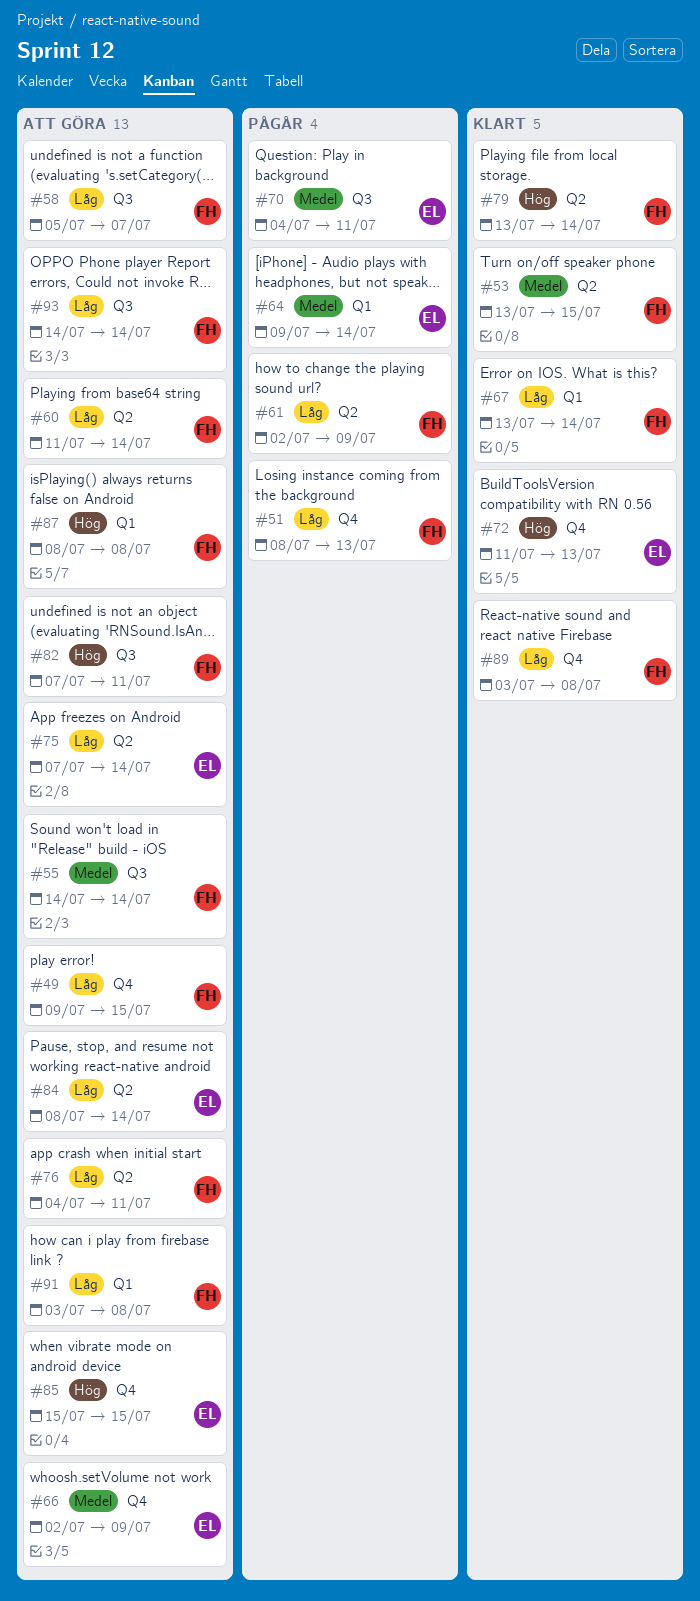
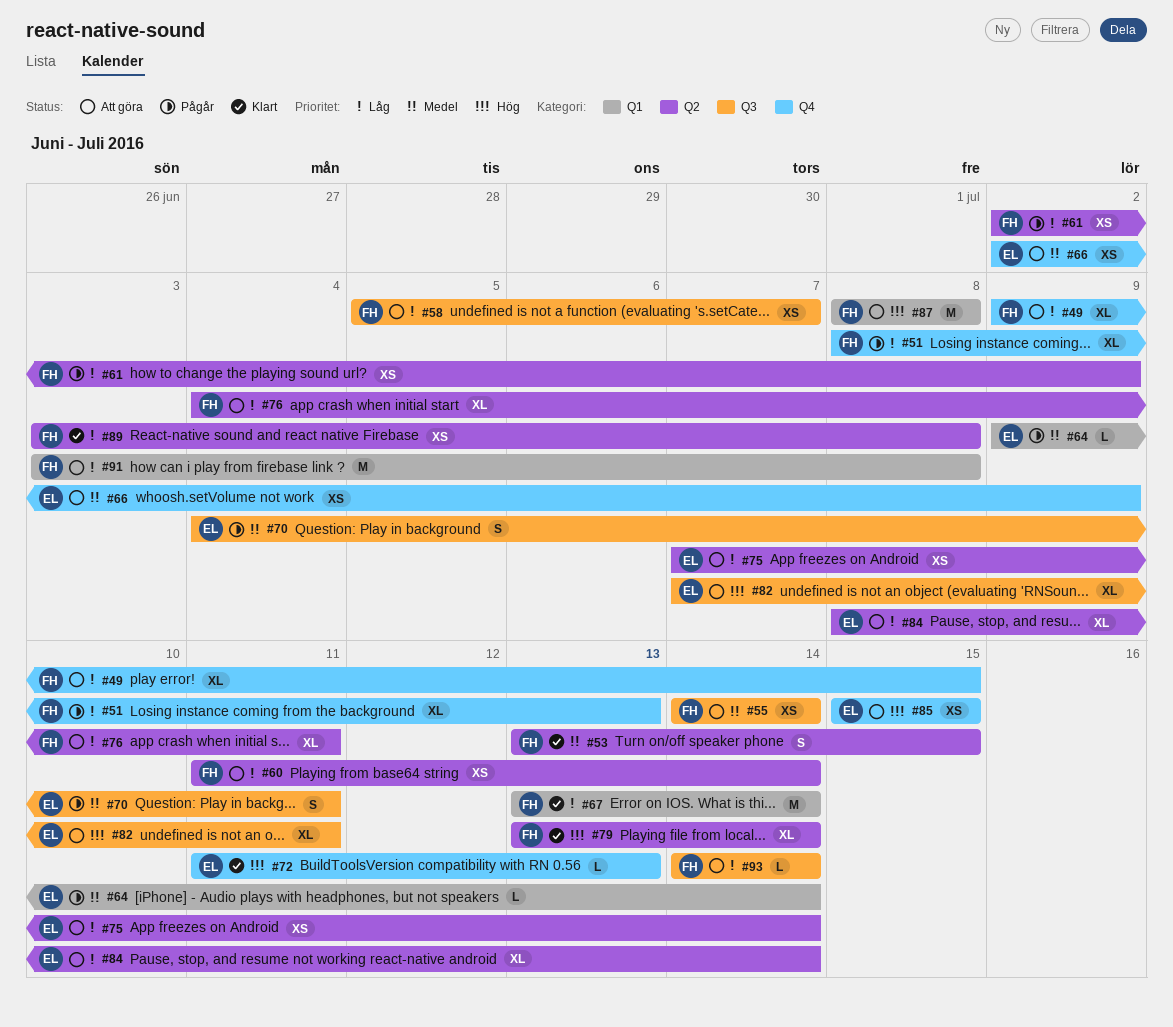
#82, owner: FH -> EL
#89, label: Q4 -> Q2

